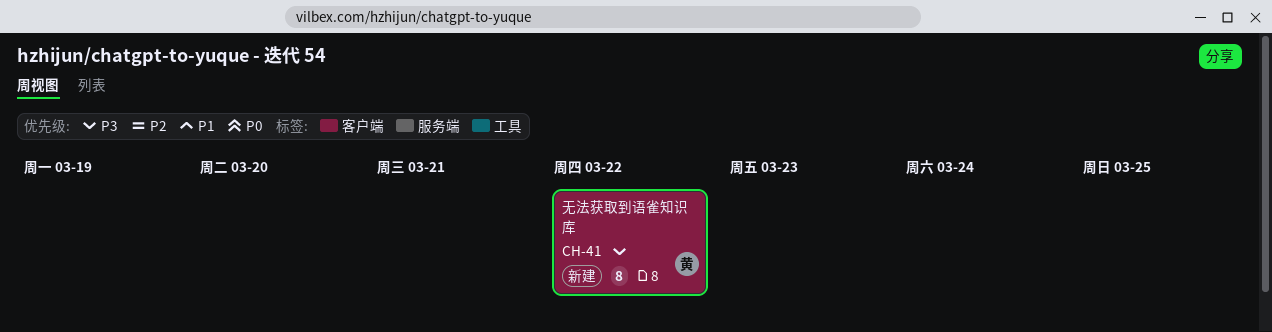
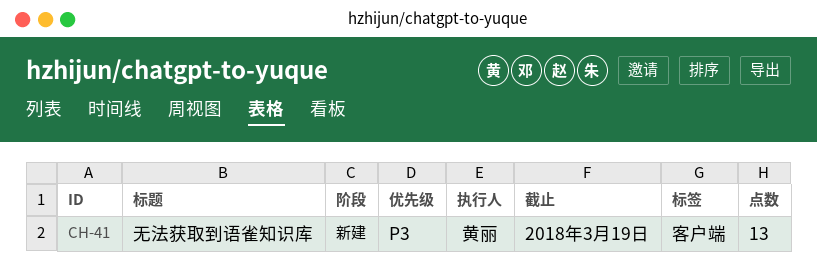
CH-41, estimate: 8 -> 13
CH-41, due: Mar 22 -> Mar 19

